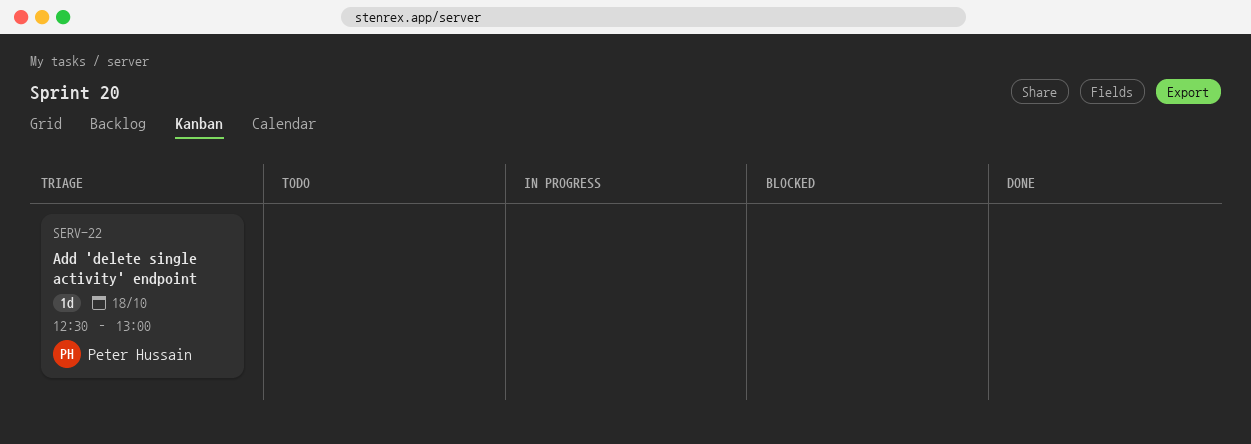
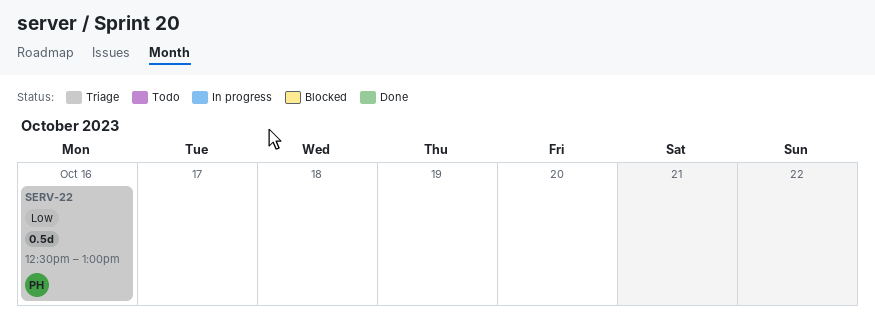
SERV-22, estimate: 1d -> 0.5d
SERV-22, day: Oct 18 -> Oct 16

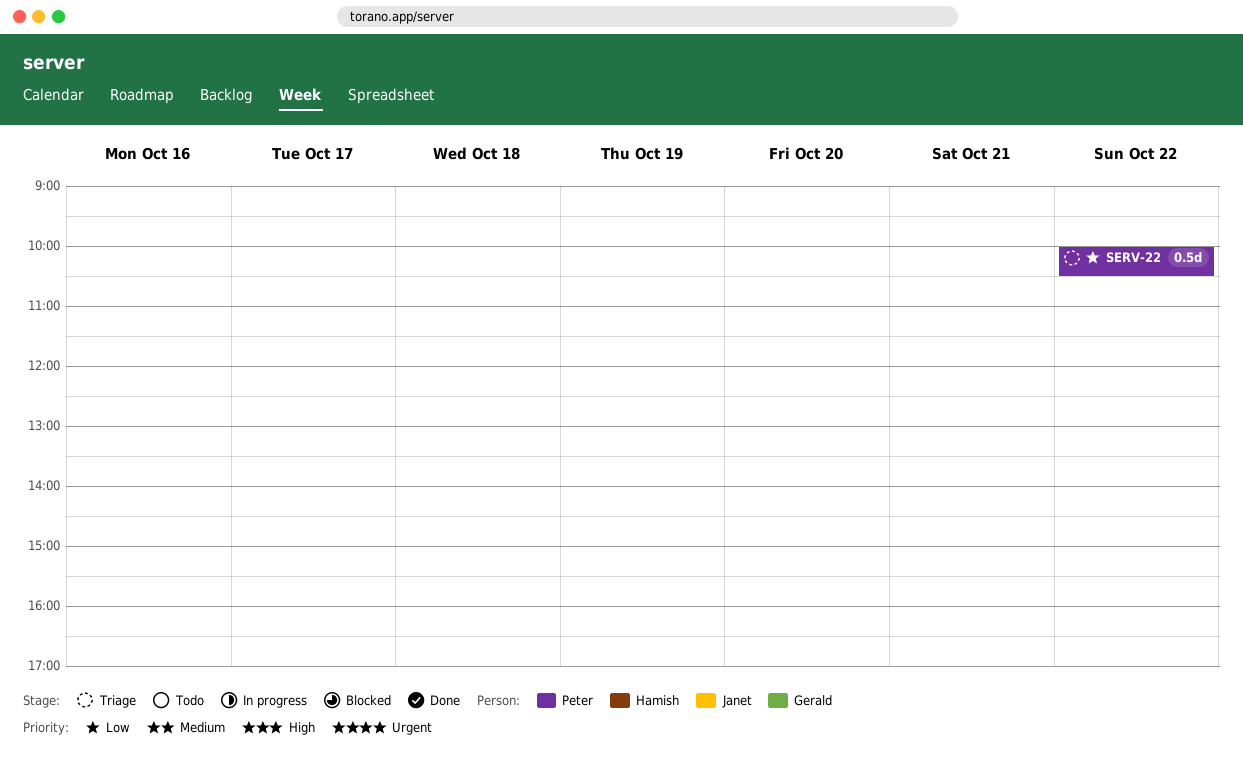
SERV-22, day: Oct 16 -> Oct 22
SERV-22, begins: 12:30 -> 10:00
SERV-22, ends: 13:00 -> 10:30

